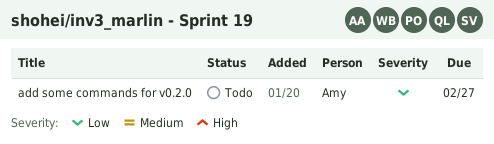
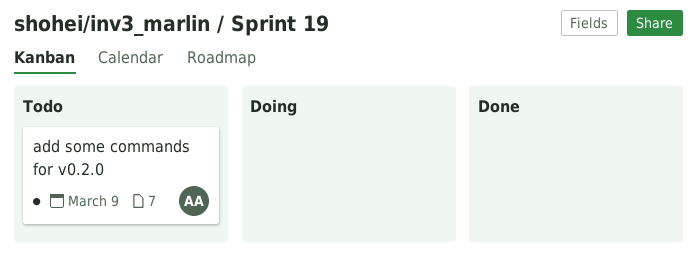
add some commands for v0.2.0, due: Feb 27 -> Mar 9

